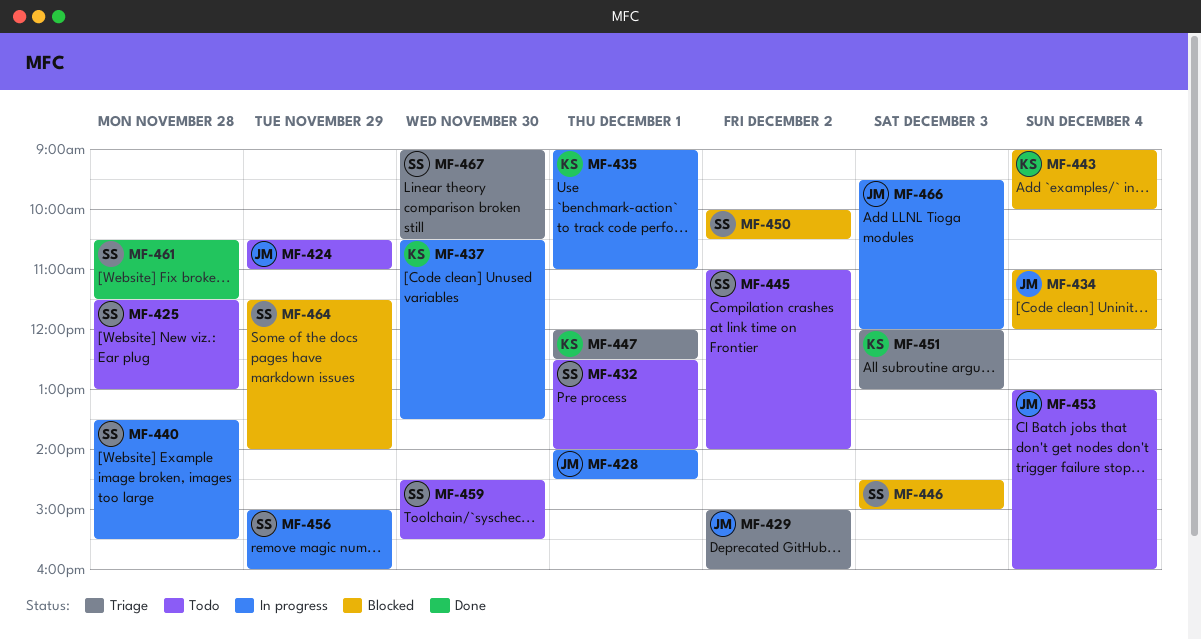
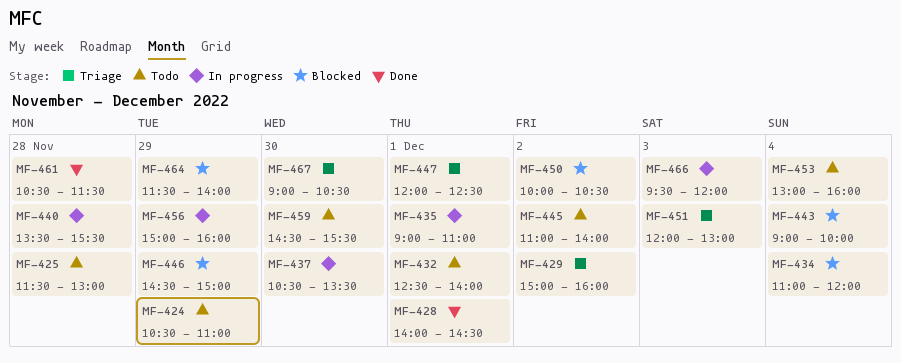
MF-428, status: In progress -> Done
MF-446, day: Dec 3 -> Nov 29

